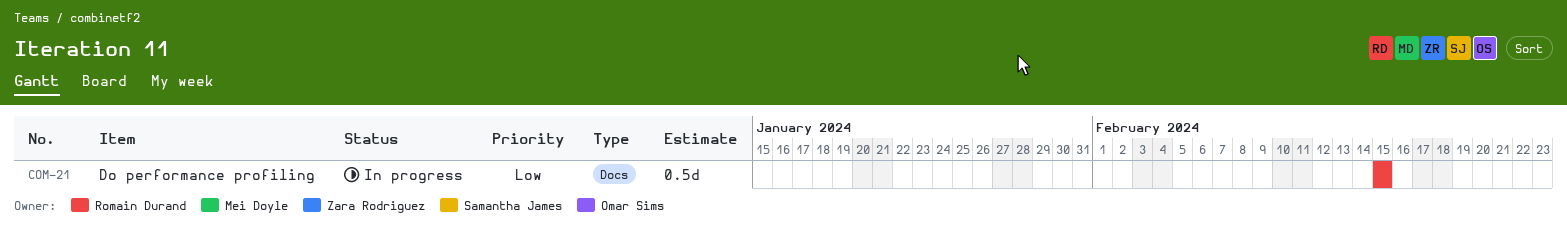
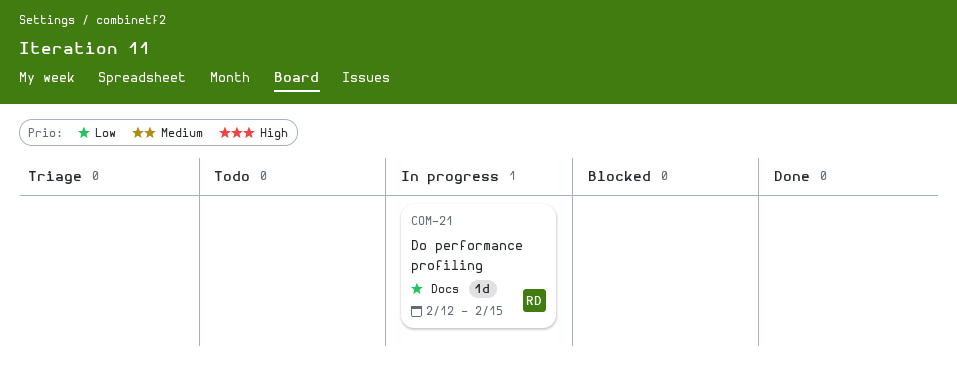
COM-21, estimate: 0.5d -> 1d
COM-21, start: Feb 15 -> Feb 12

